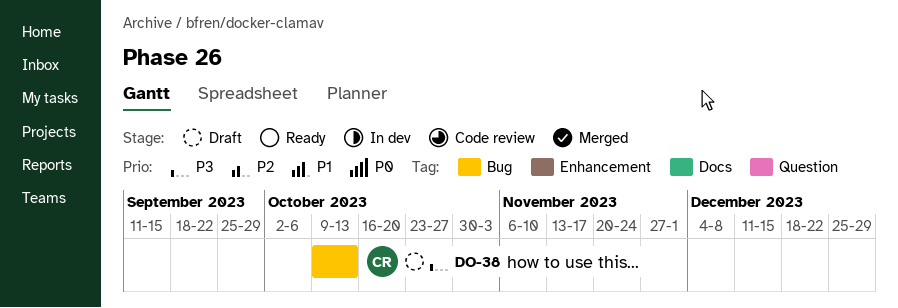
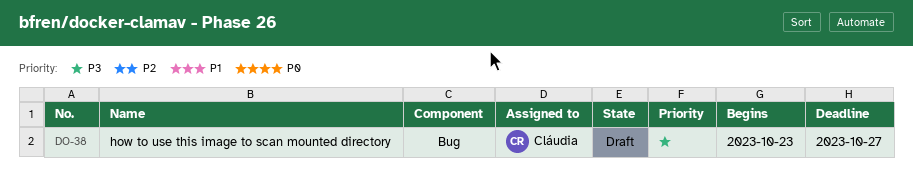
DO-38, start: Oct 9 -> Oct 23
DO-38, due: Oct 13 -> Oct 27

